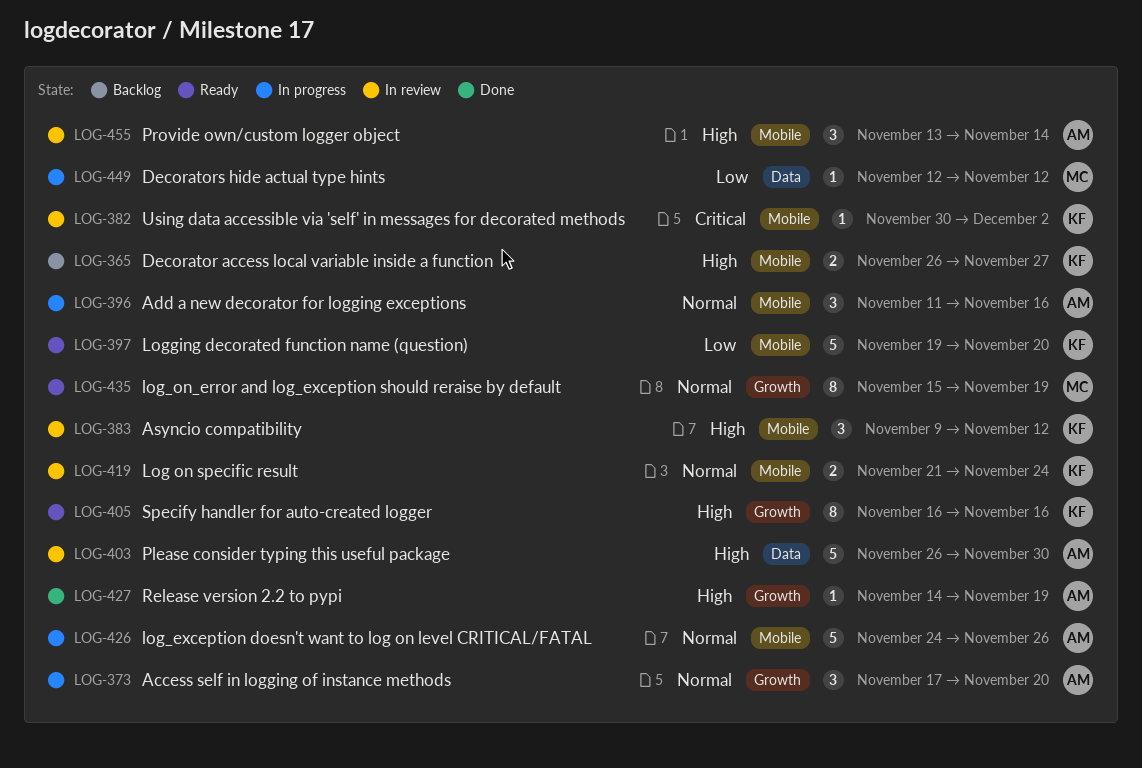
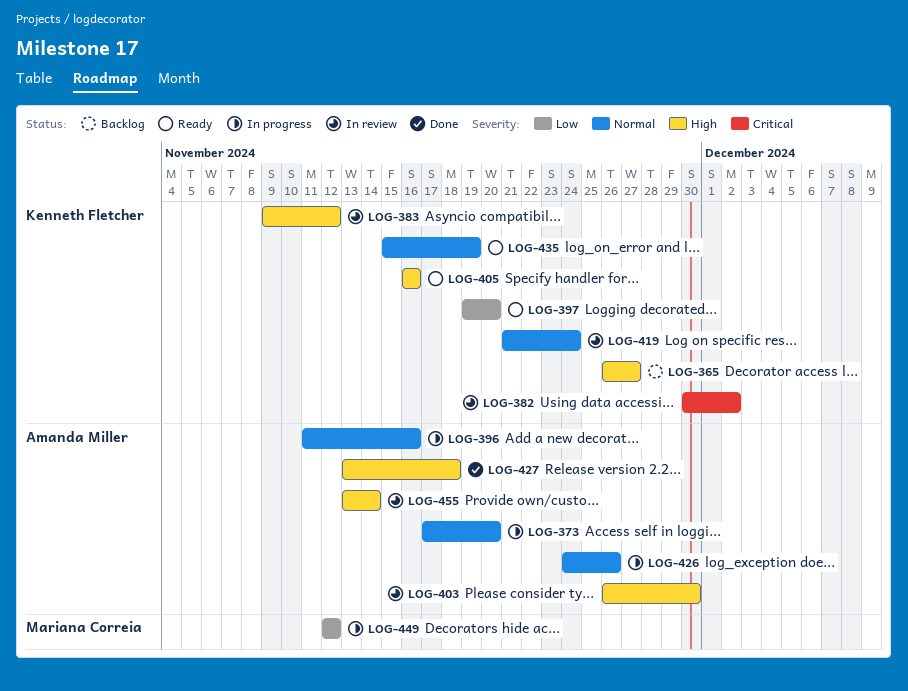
LOG-427, start: Nov 14 -> Nov 13
LOG-427, due: Nov 19 -> Nov 18
LOG-435, owner: Mariana Correia -> Kenneth Fletcher

